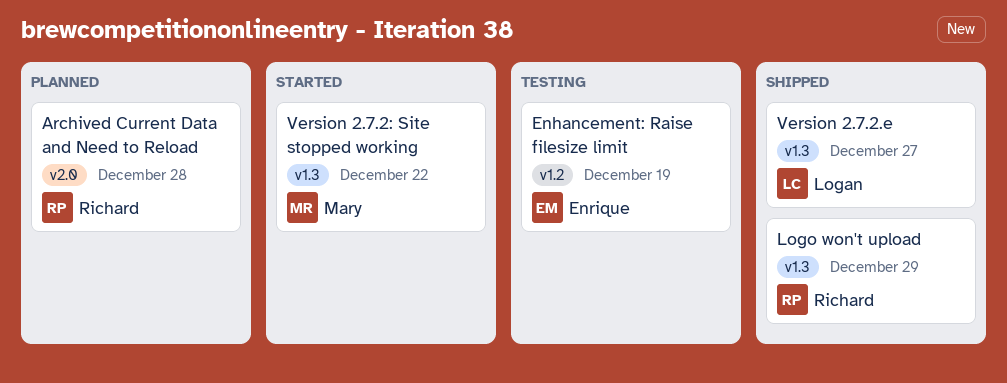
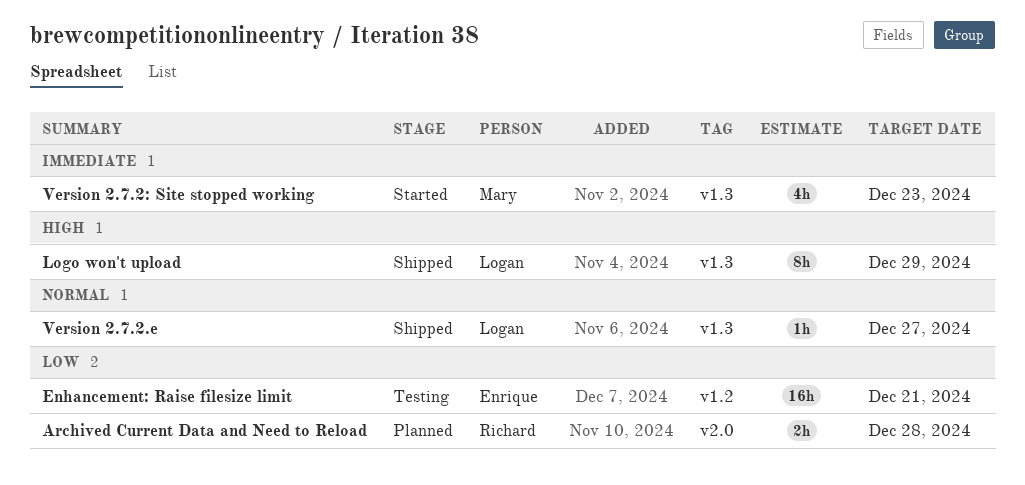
Enhancement: Raise filesize limit, due: Dec 19 -> Dec 21
Logo won't upload, owner: Richard -> Logan
Version 2.7.2: Site stopped working, due: Dec 22 -> Dec 23

